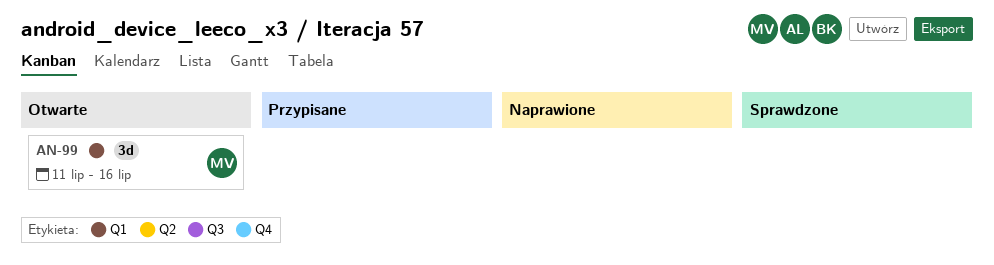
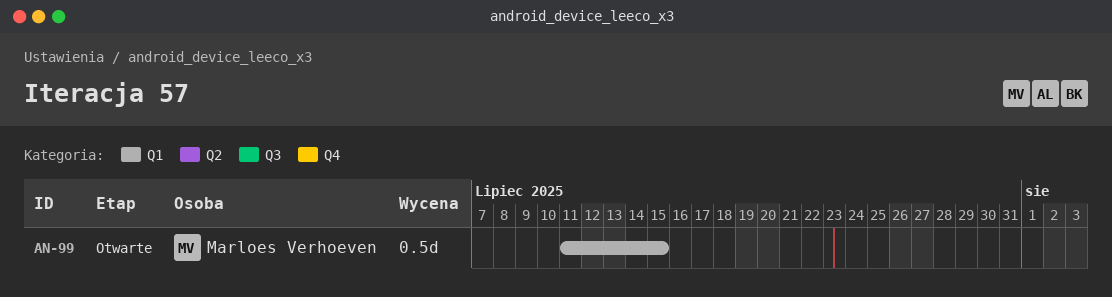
AN-99, estimate: 3d -> 0.5d
AN-99, due: Jul 16 -> Jul 15

